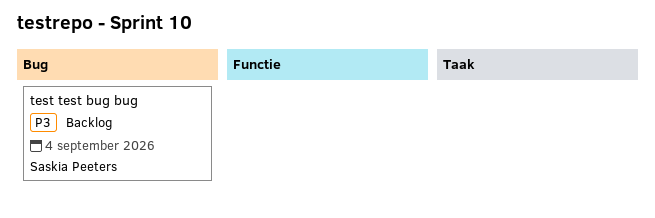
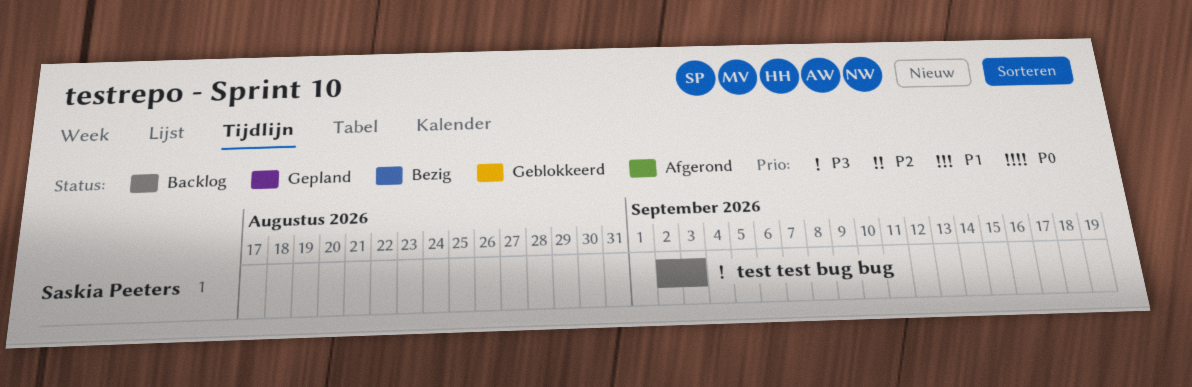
test test bug bug, due: Sep 4 -> Sep 3

